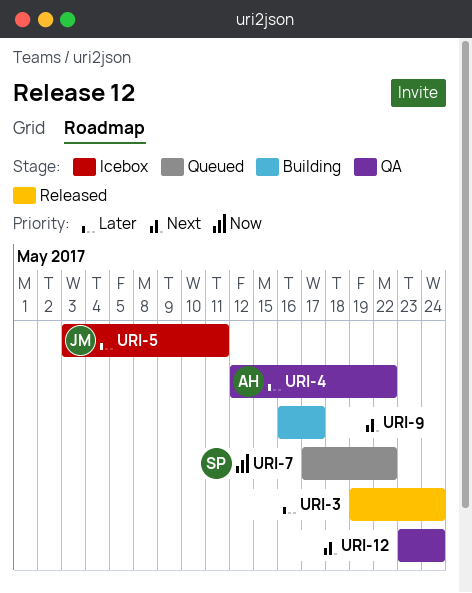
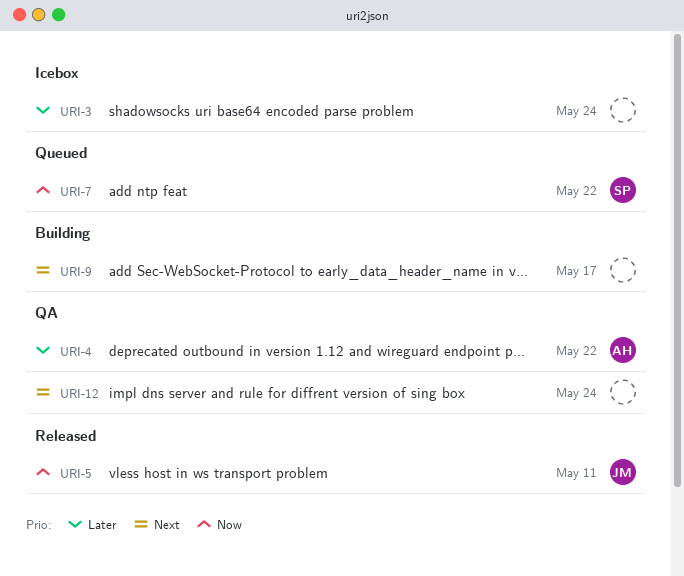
URI-3, status: Released -> Icebox
URI-5, status: Icebox -> Released
URI-5, priority: Later -> Now

